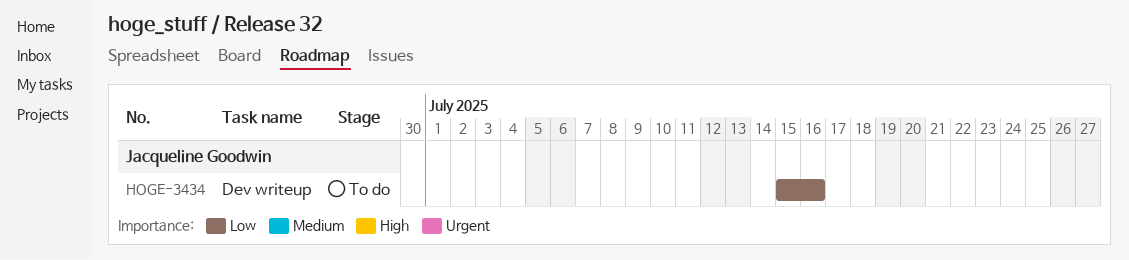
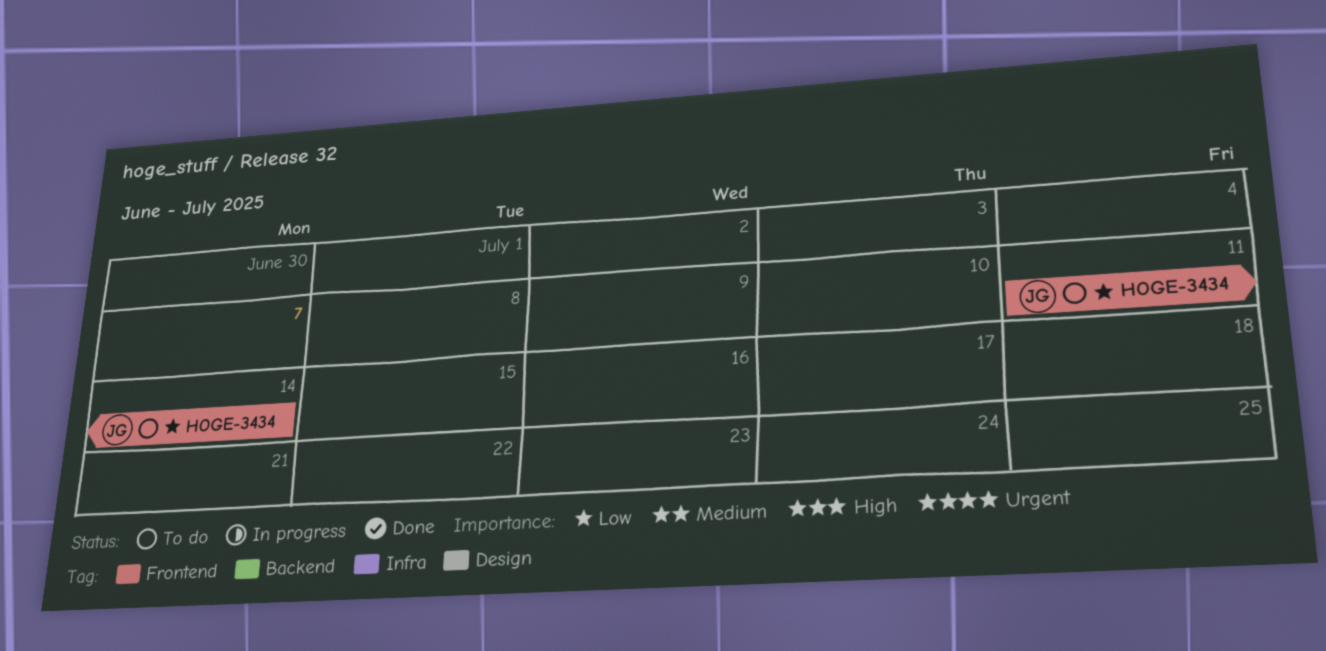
HOGE-3434, start: Jul 15 -> Jul 11
HOGE-3434, due: Jul 16 -> Jul 14

